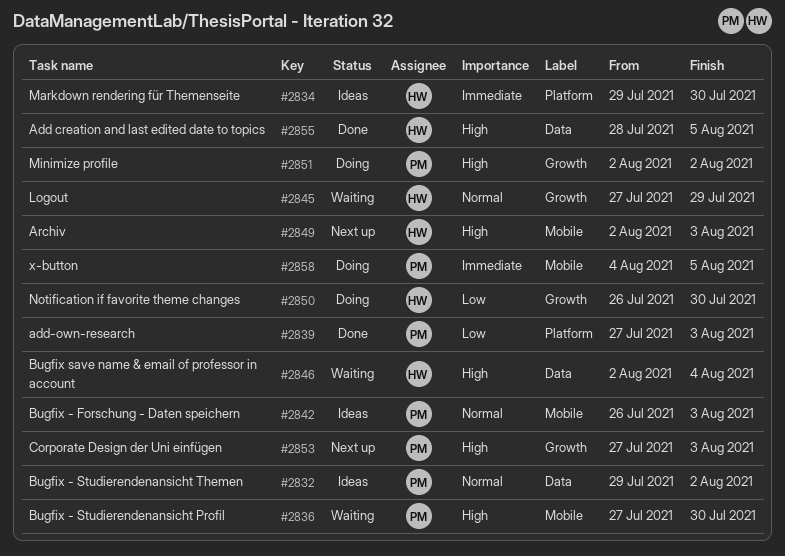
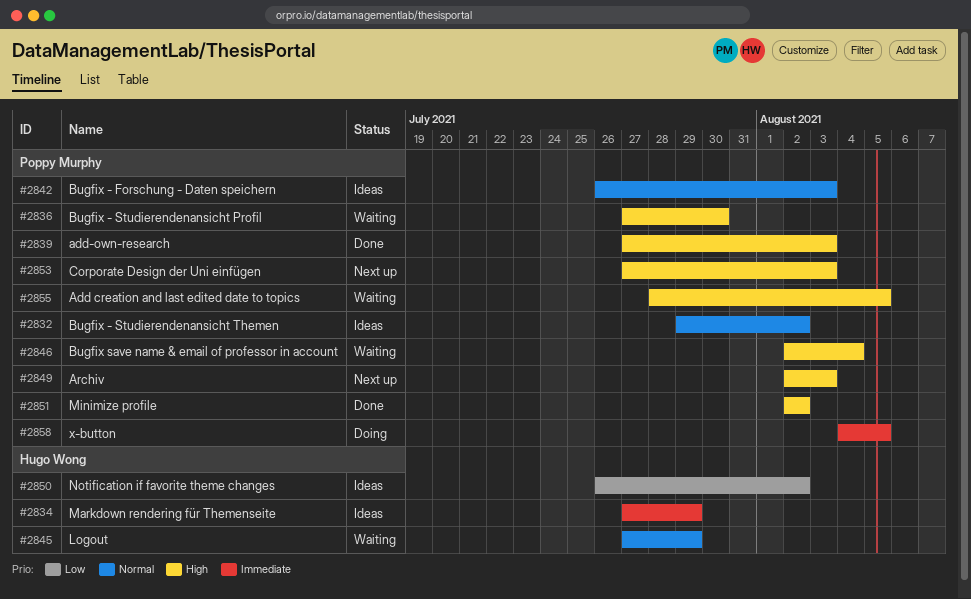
#2834, start: Jul 29 -> Jul 27
#2834, due: Jul 30 -> Jul 29
#2839, priority: Low -> High
#2846, owner: Hugo Wong -> Poppy Murphy
#2849, owner: Hugo Wong -> Poppy Murphy
#2850, status: Doing -> Ideas
#2850, due: Jul 30 -> Aug 2
#2851, status: Doing -> Done
#2855, status: Done -> Waiting
#2855, owner: Hugo Wong -> Poppy Murphy

